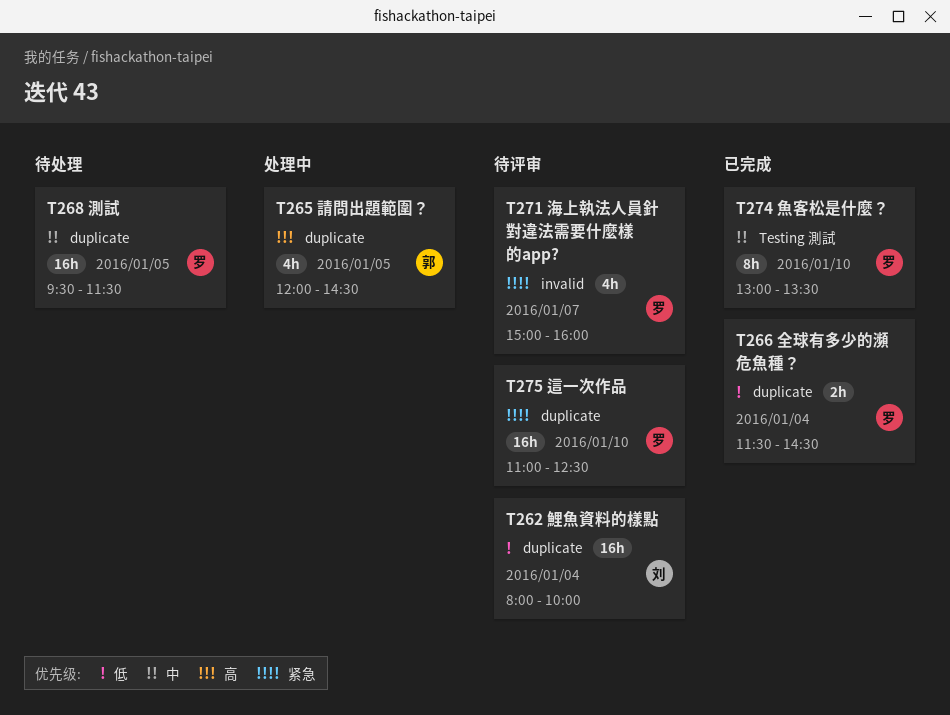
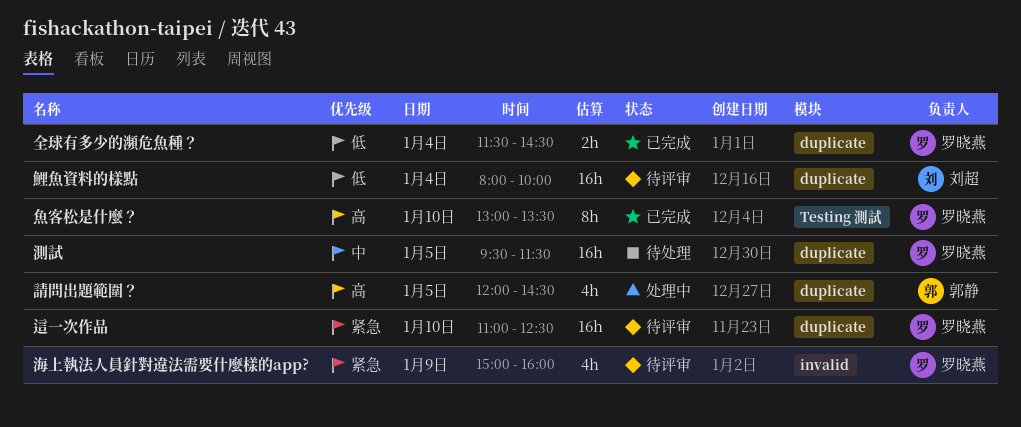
海上執法人員針對違法需要什麼樣的app?, day: Jan 7 -> Jan 9
魚客松是什麼？, priority: 中 -> 高

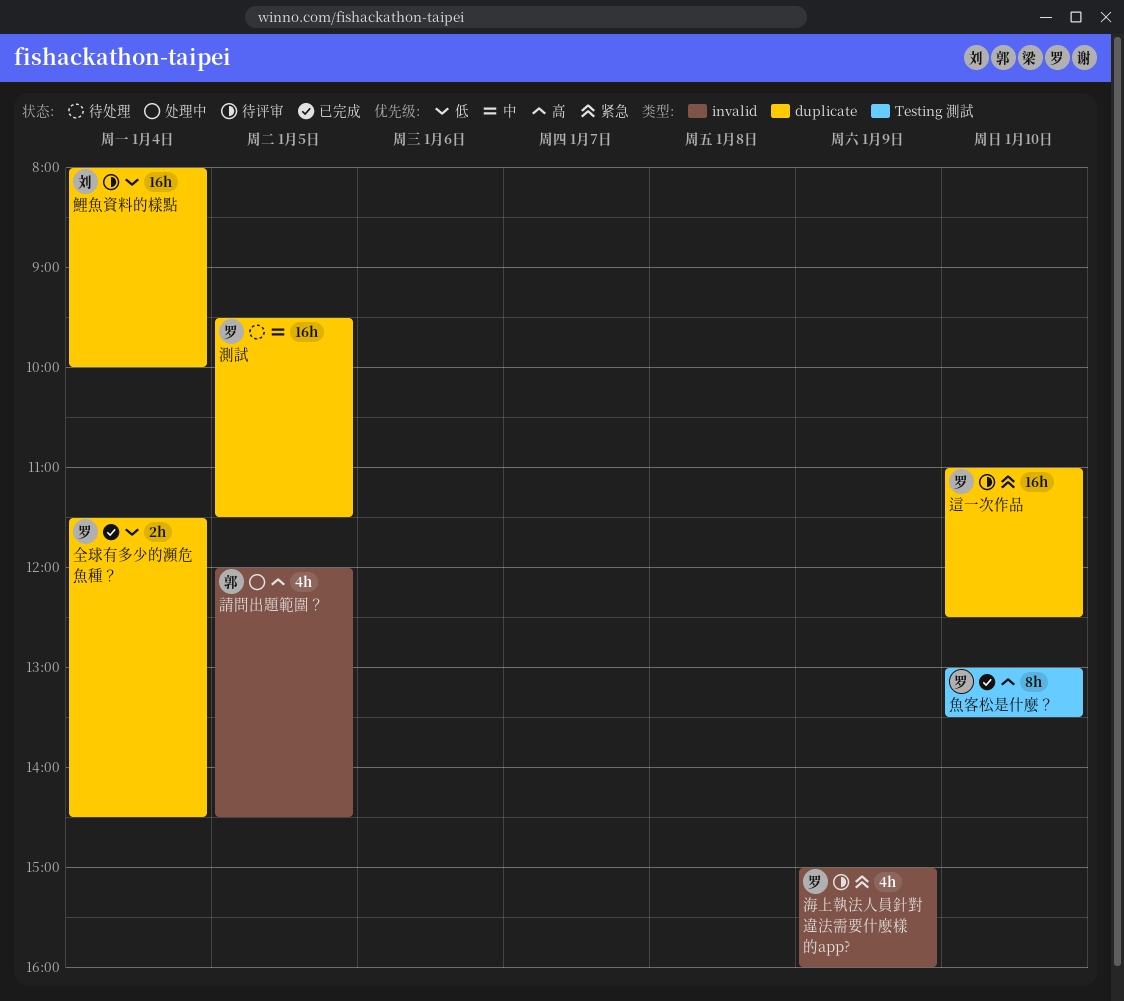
請問出題範圍？, label: duplicate -> invalid

